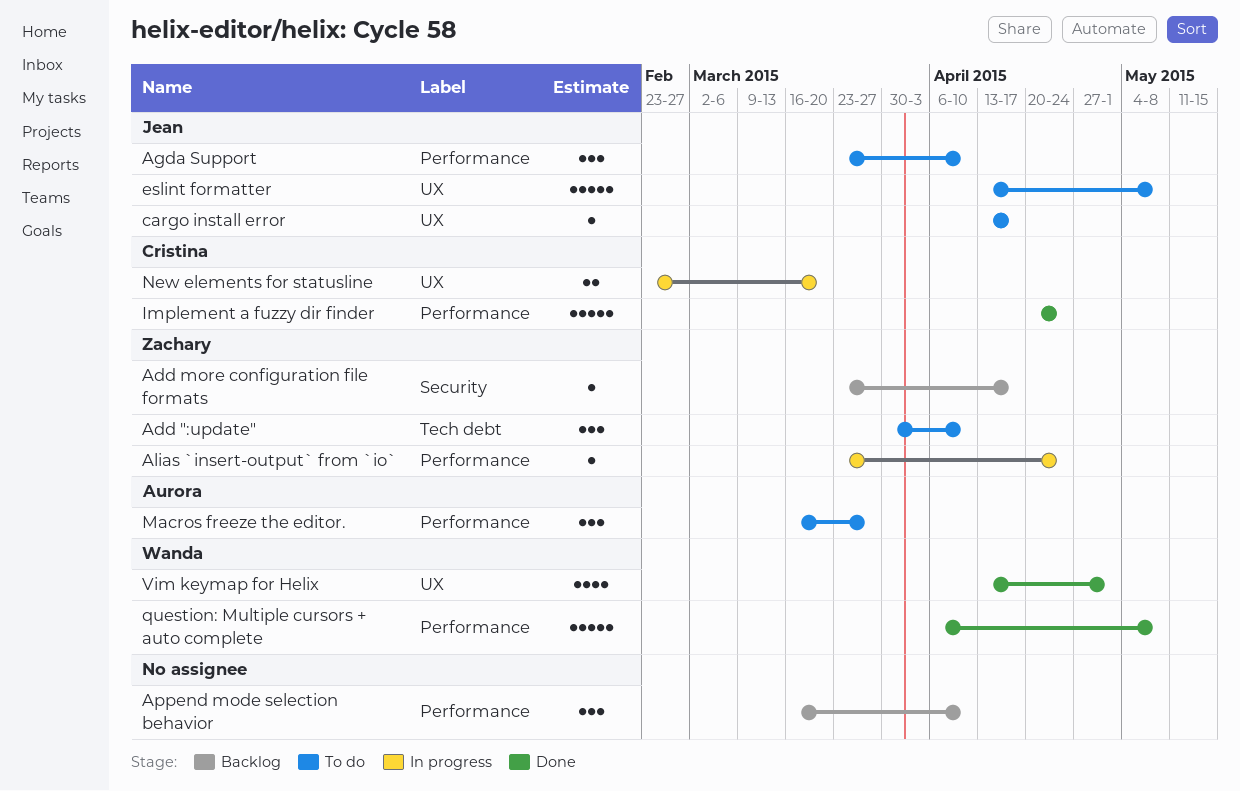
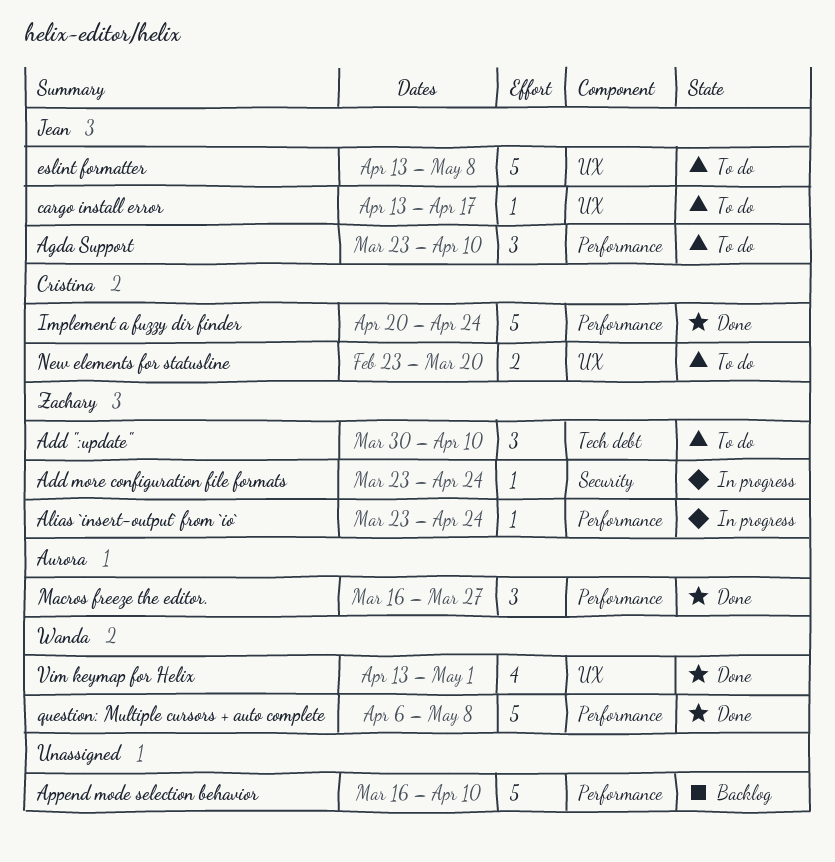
Add more configuration file formats, status: Backlog -> In progress
Add more configuration file formats, due: Apr 17 -> Apr 24
Append mode selection behavior, estimate: 3 -> 5
Macros freeze the editor., status: To do -> Done
New elements for statusline, status: In progress -> To do

